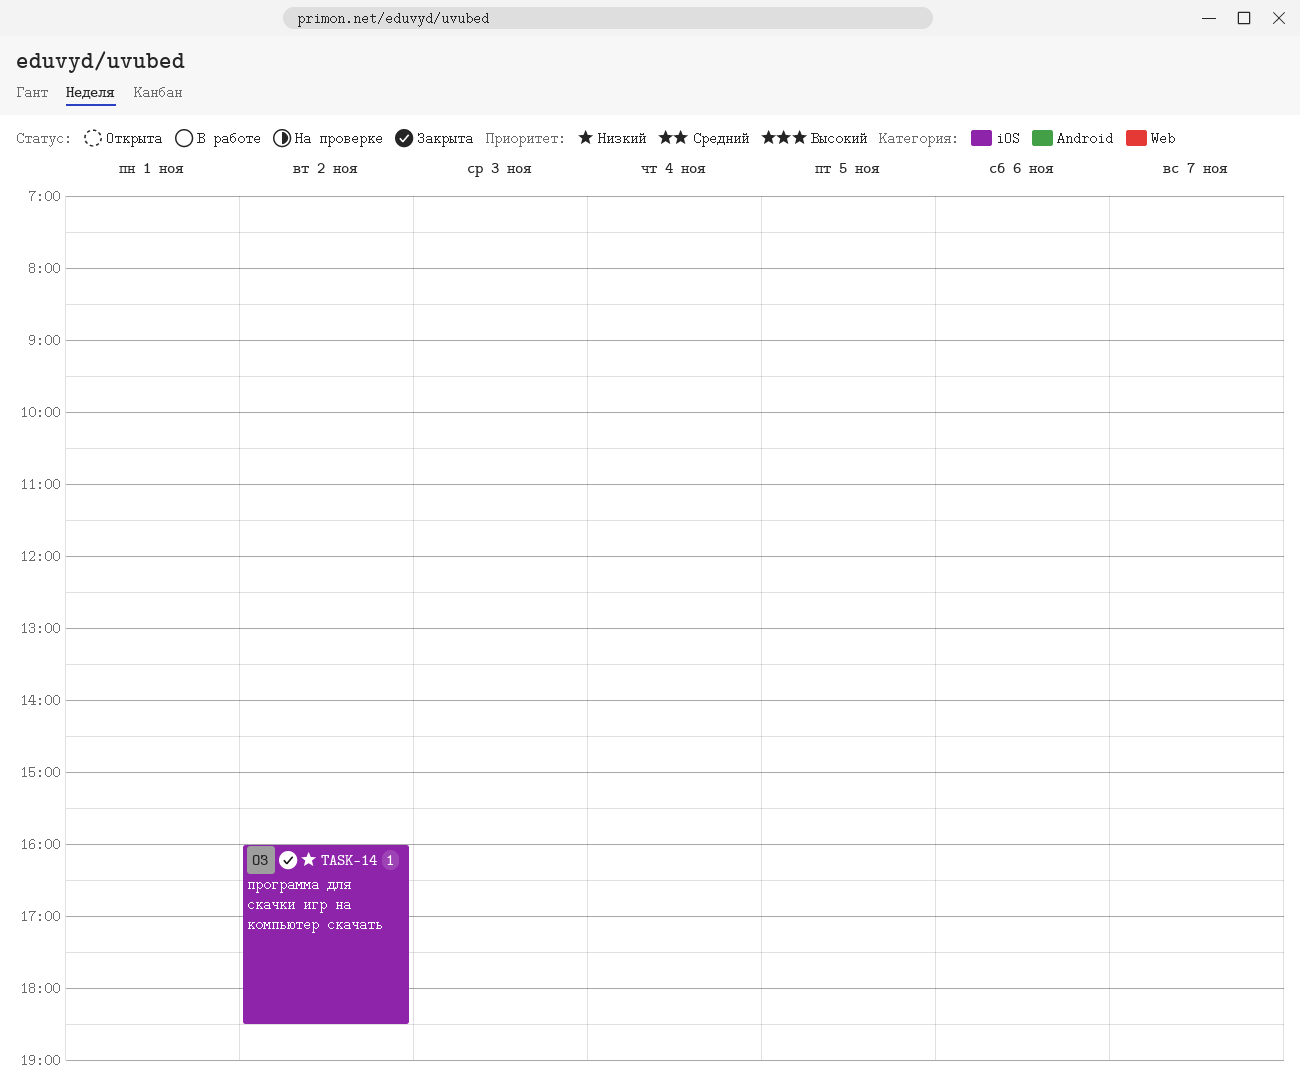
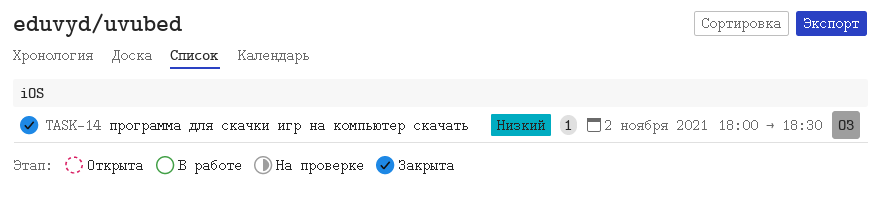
TASK-14, begins: 16:00 -> 18:00

